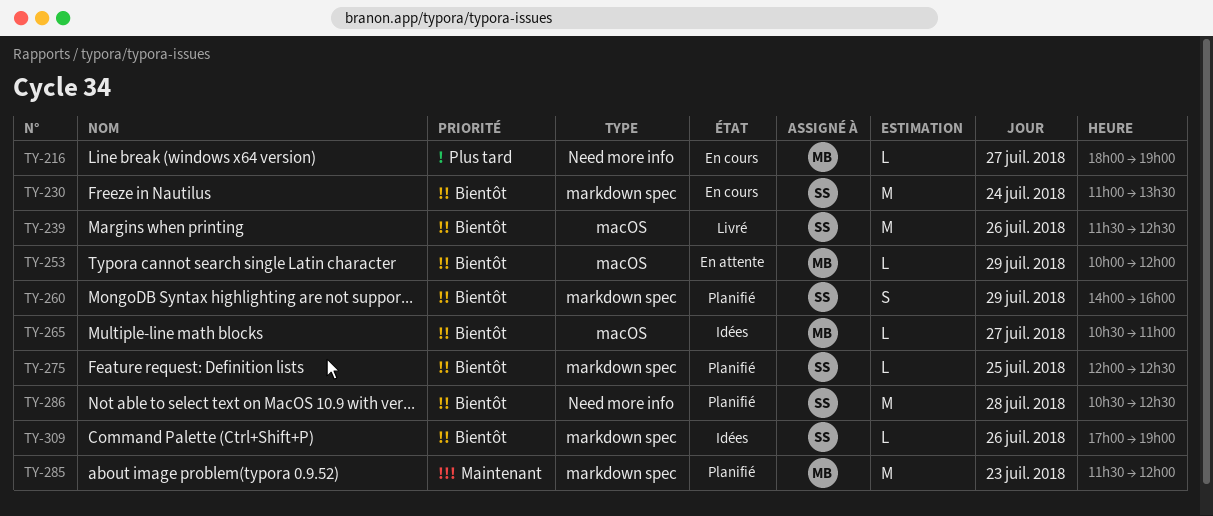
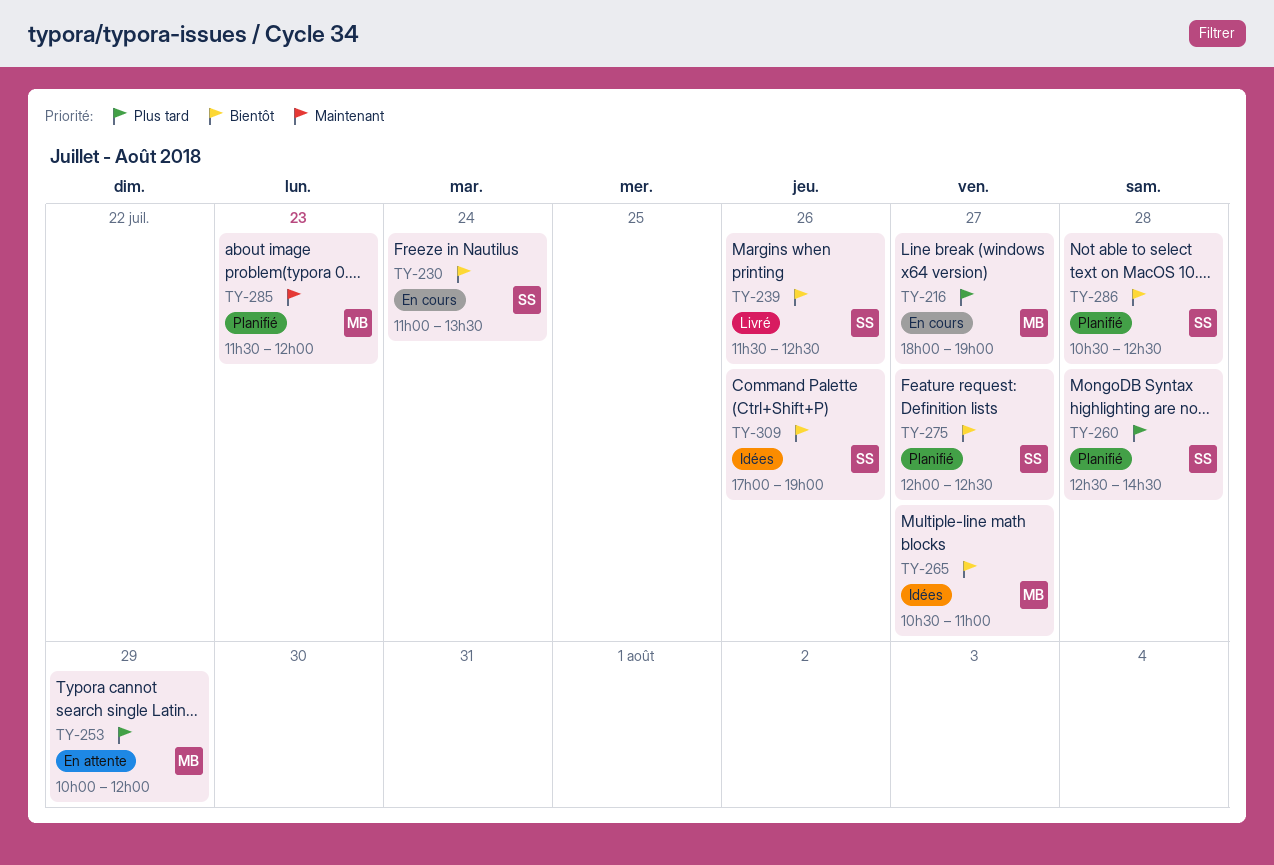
TY-253, priority: Bientôt -> Plus tard
TY-260, priority: Bientôt -> Plus tard
TY-260, day: Jul 29 -> Jul 28
TY-260, begins: 14:00 -> 12:30
TY-260, ends: 16:00 -> 14:30
TY-275, day: Jul 25 -> Jul 27

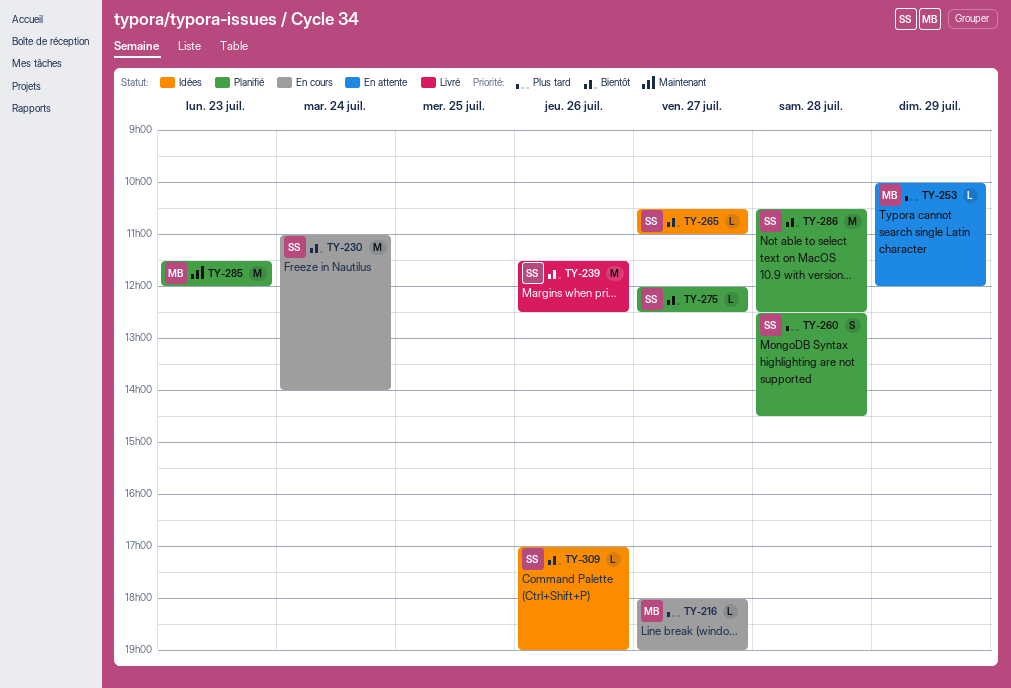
TY-230, ends: 13:30 -> 14:00
TY-265, owner: MB -> SS

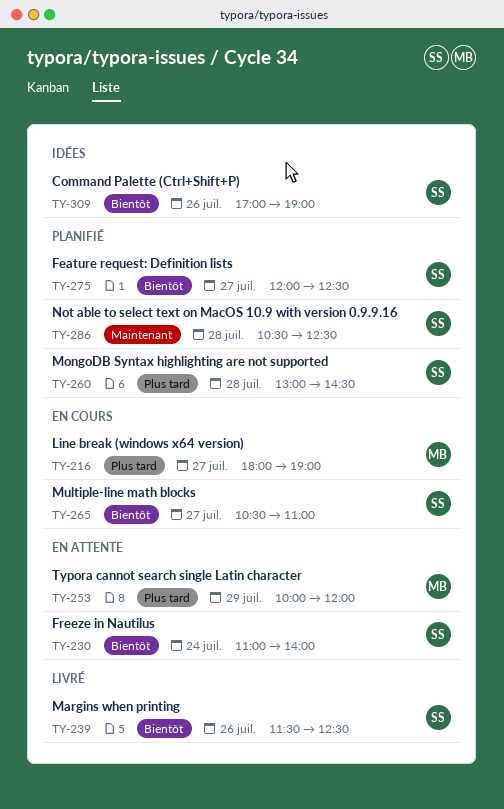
TY-230, status: En cours -> En attente
TY-260, begins: 12:30 -> 13:00
TY-265, status: Idées -> En cours
TY-285: present -> none
TY-286, priority: Bientôt -> Maintenant

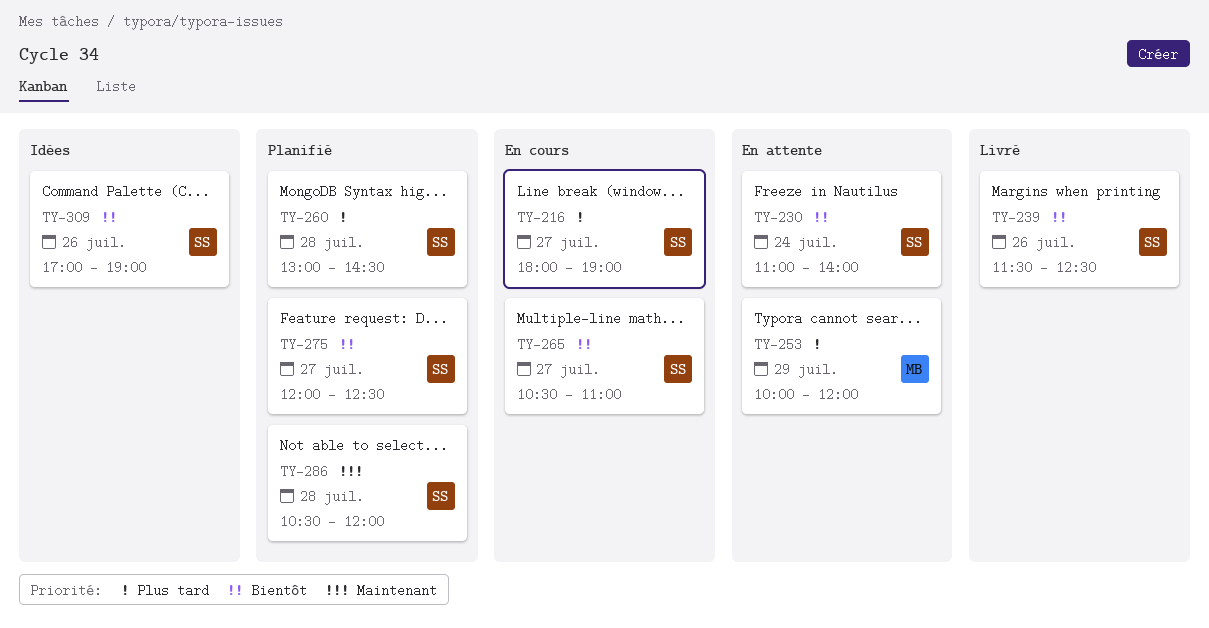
TY-216, owner: MB -> SS
TY-286, ends: 12:30 -> 12:00

